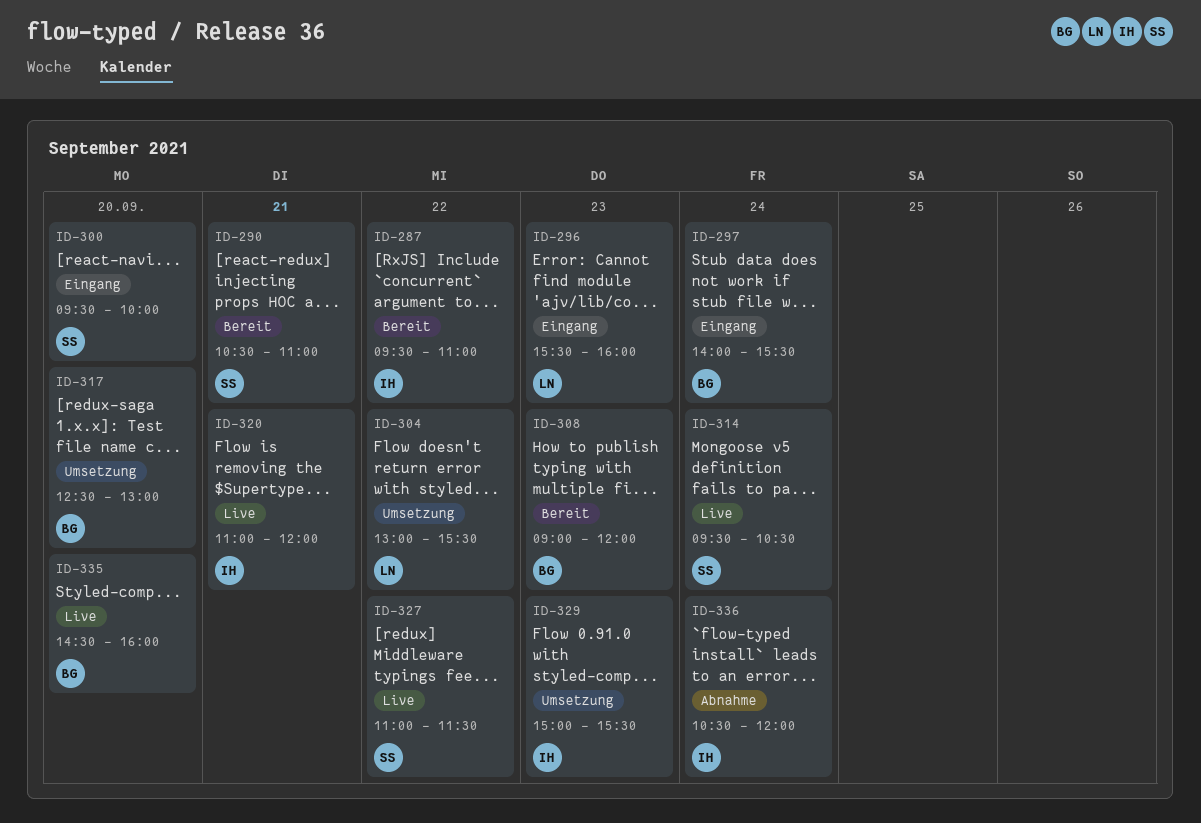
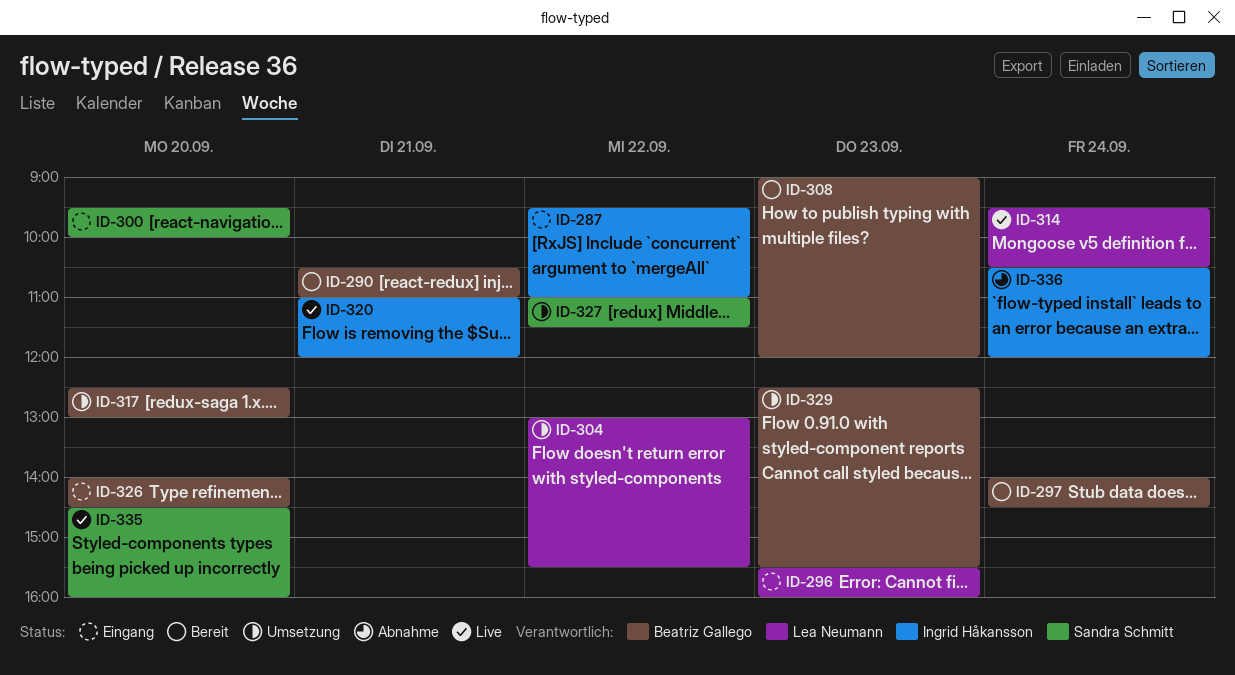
ID-287, status: Bereit -> Eingang
ID-290, owner: Sandra Schmitt -> Beatriz Gallego
ID-297, status: Eingang -> Bereit
ID-297, ends: 15:30 -> 14:30
ID-314, owner: Sandra Schmitt -> Lea Neumann
ID-326: none -> present
ID-327, status: Live -> Umsetzung
ID-329, owner: Ingrid Håkansson -> Beatriz Gallego
ID-329, begins: 15:00 -> 12:30
ID-335, owner: Beatriz Gallego -> Sandra Schmitt

